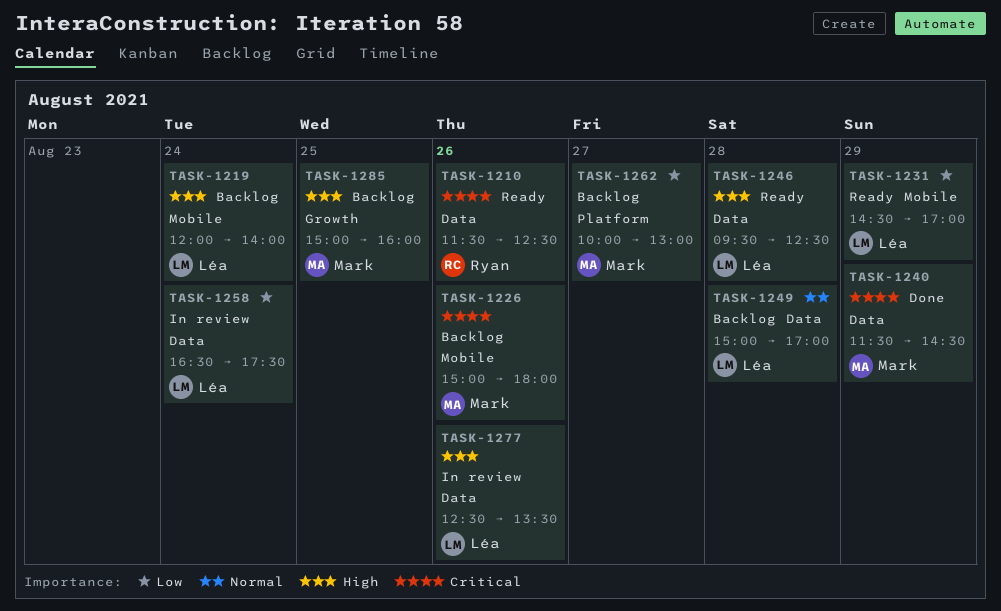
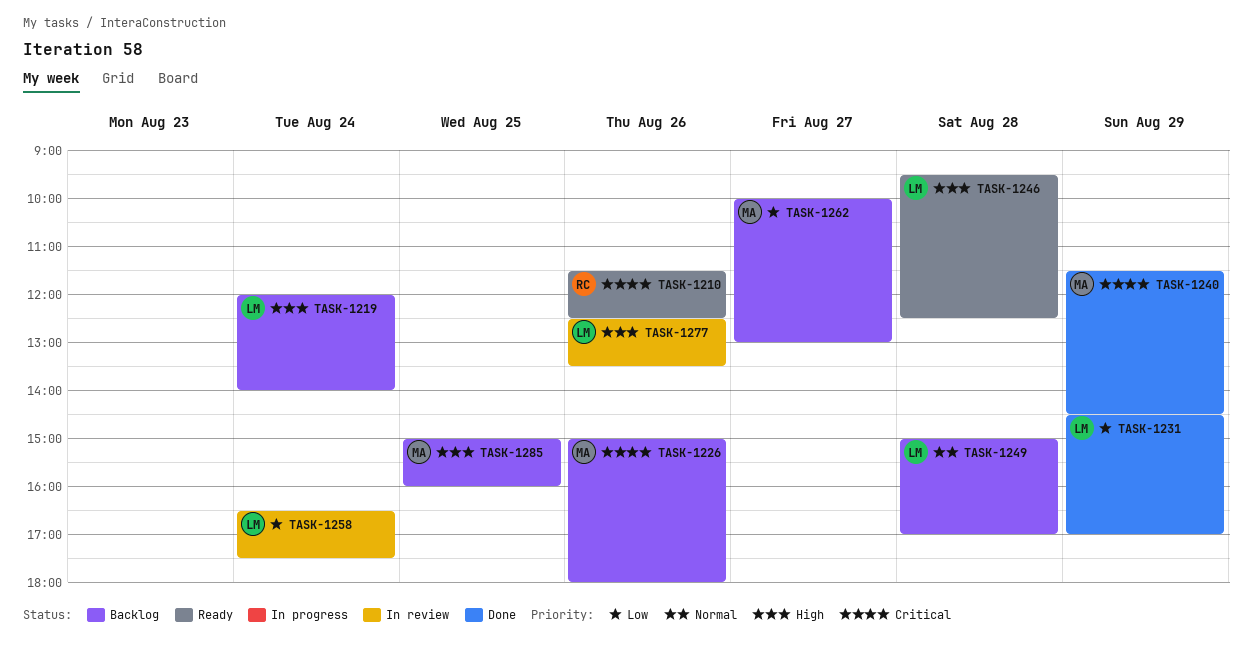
TASK-1231, status: Ready -> Done

